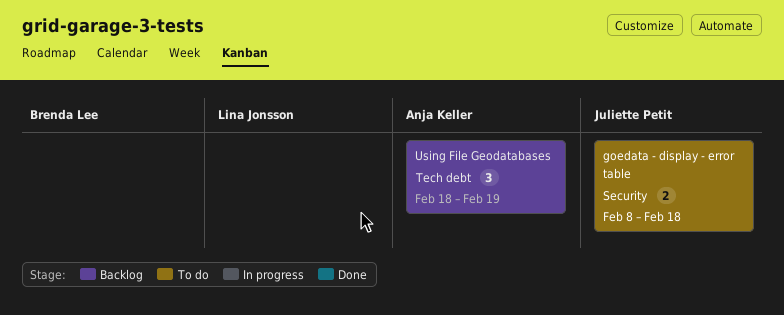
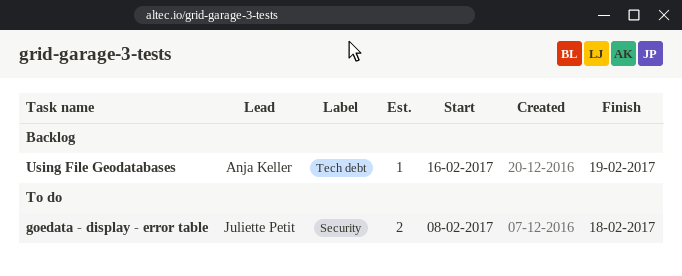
Using File Geodatabases, estimate: 3 -> 1
Using File Geodatabases, start: Feb 18 -> Feb 16

